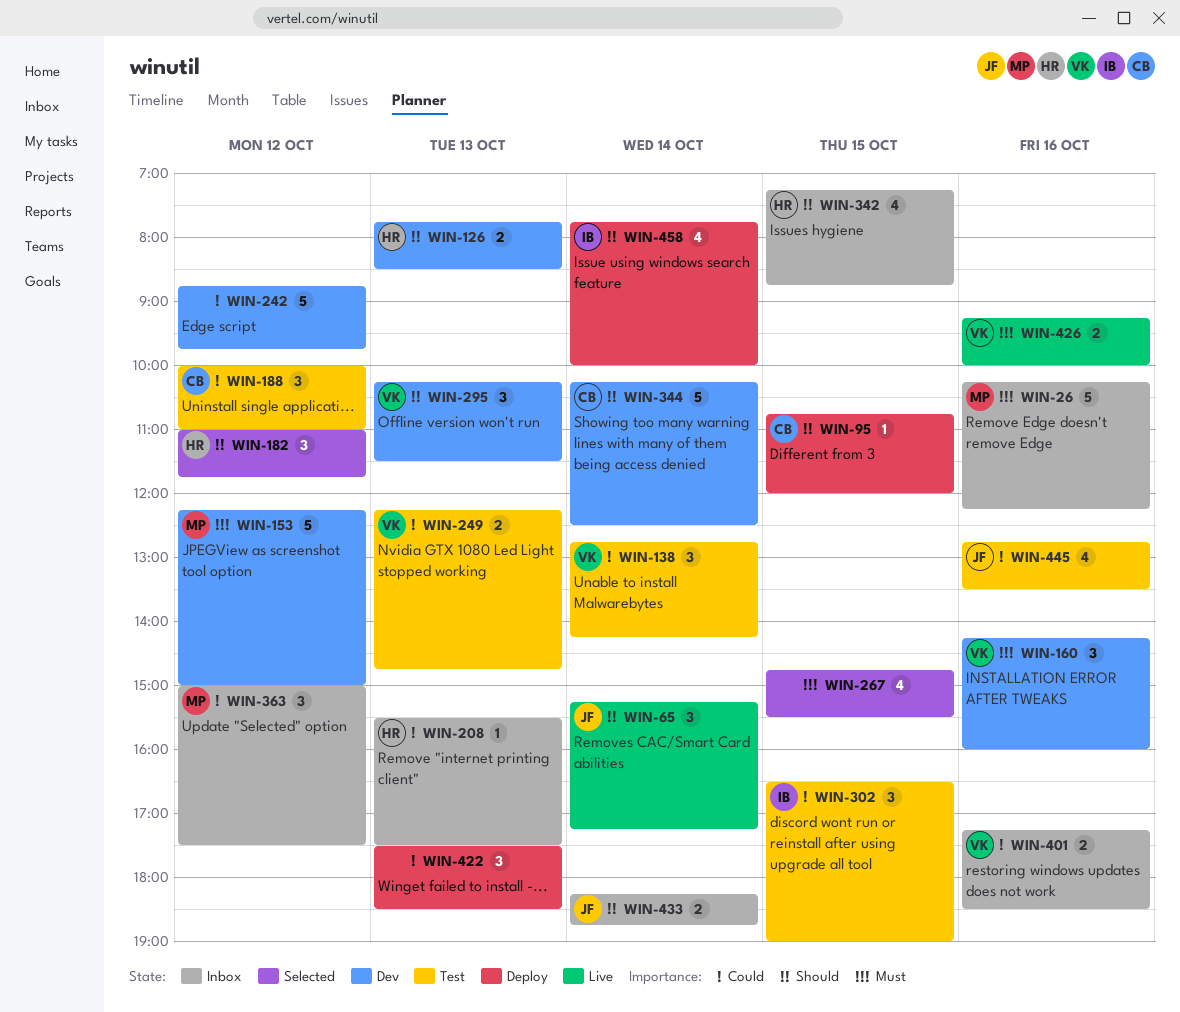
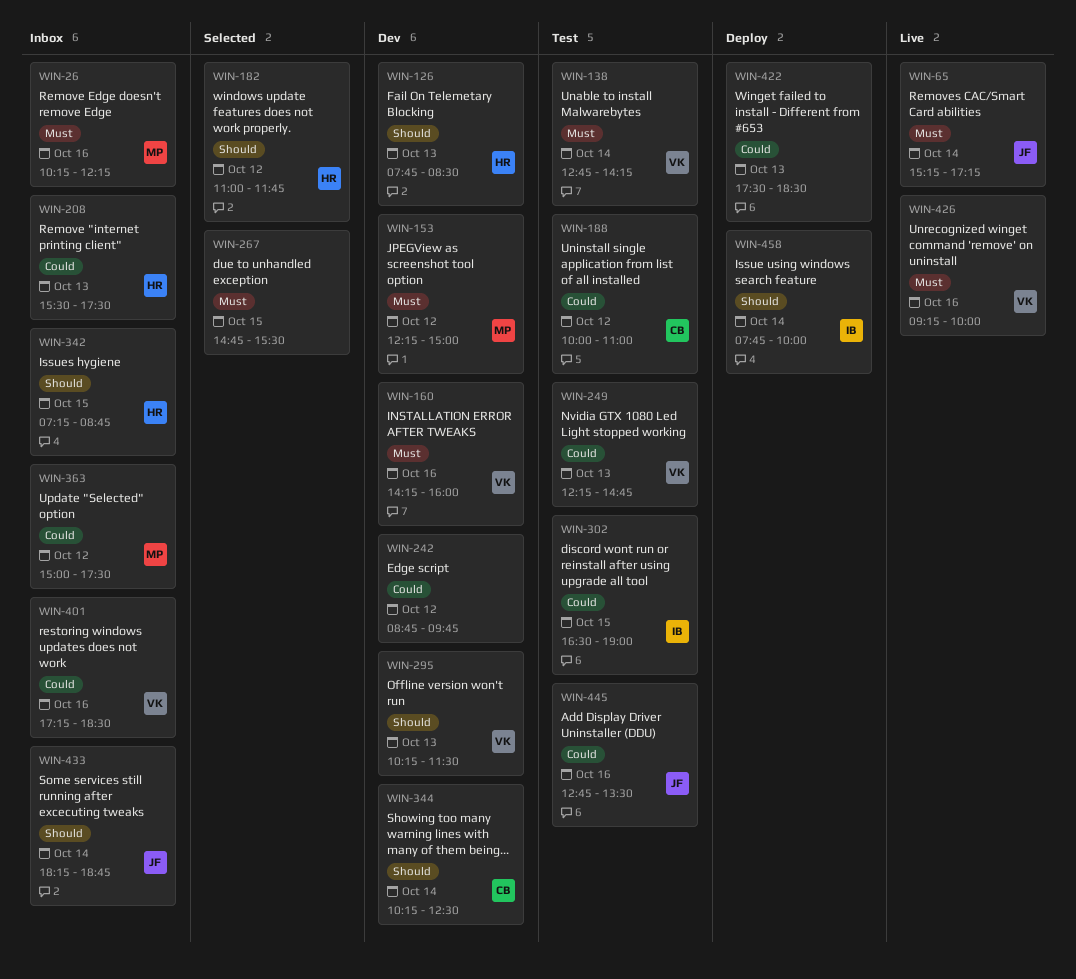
WIN-65, priority: Should -> Must
WIN-95: present -> none
WIN-138, priority: Could -> Must

